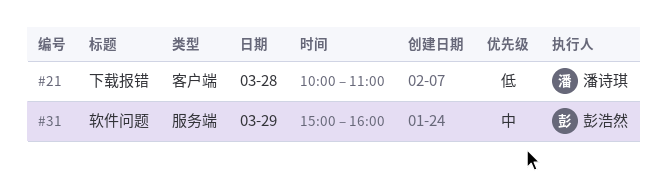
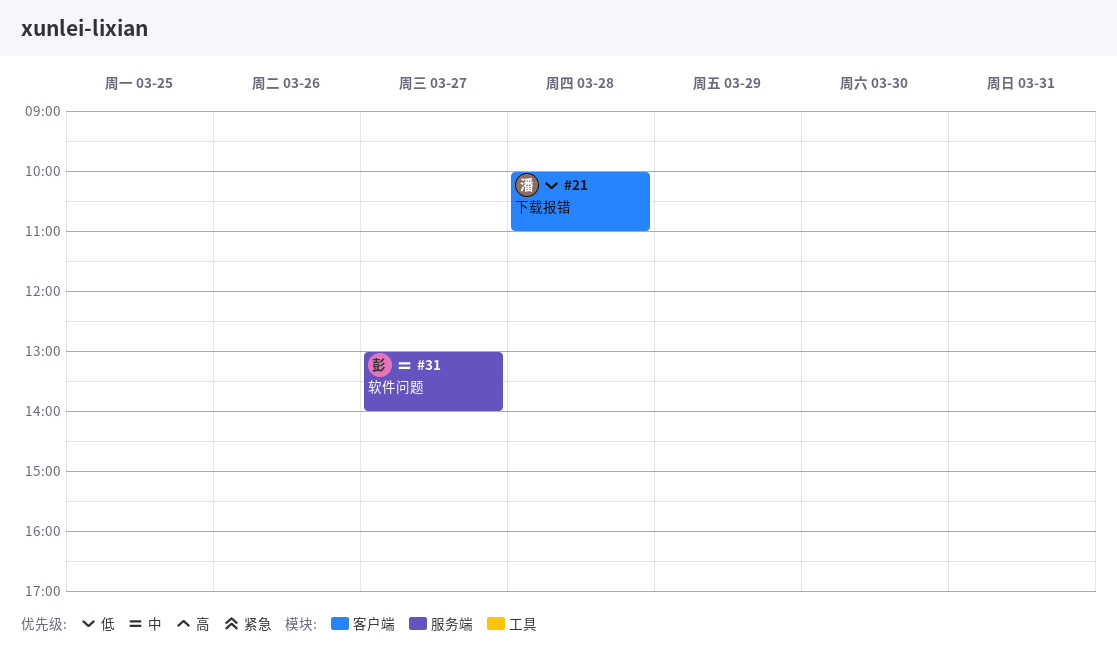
#31, day: Mar 29 -> Mar 27
#31, begins: 15:00 -> 13:00
#31, ends: 16:00 -> 14:00

